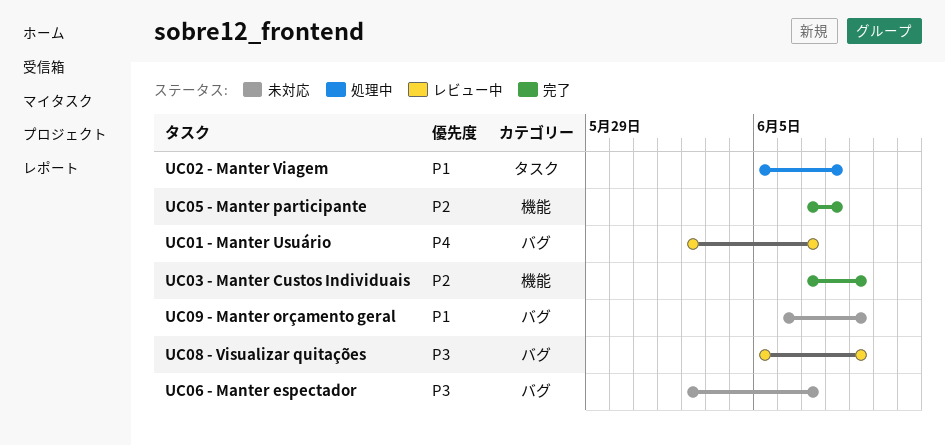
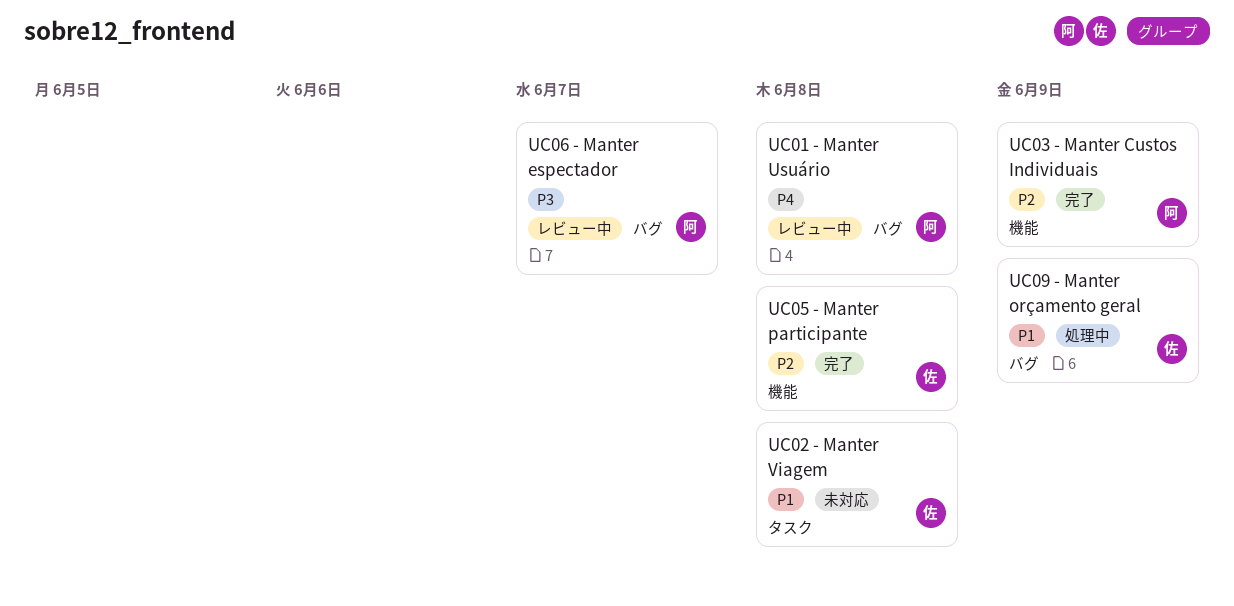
UC01 - Manter Usuário, due: Jun 7 -> Jun 8
UC02 - Manter Viagem, status: 処理中 -> 未対応
UC06 - Manter espectador, status: 未対応 -> レビュー中
UC08 - Visualizar quitações: present -> none
UC09 - Manter orçamento geral, status: 未対応 -> 処理中

